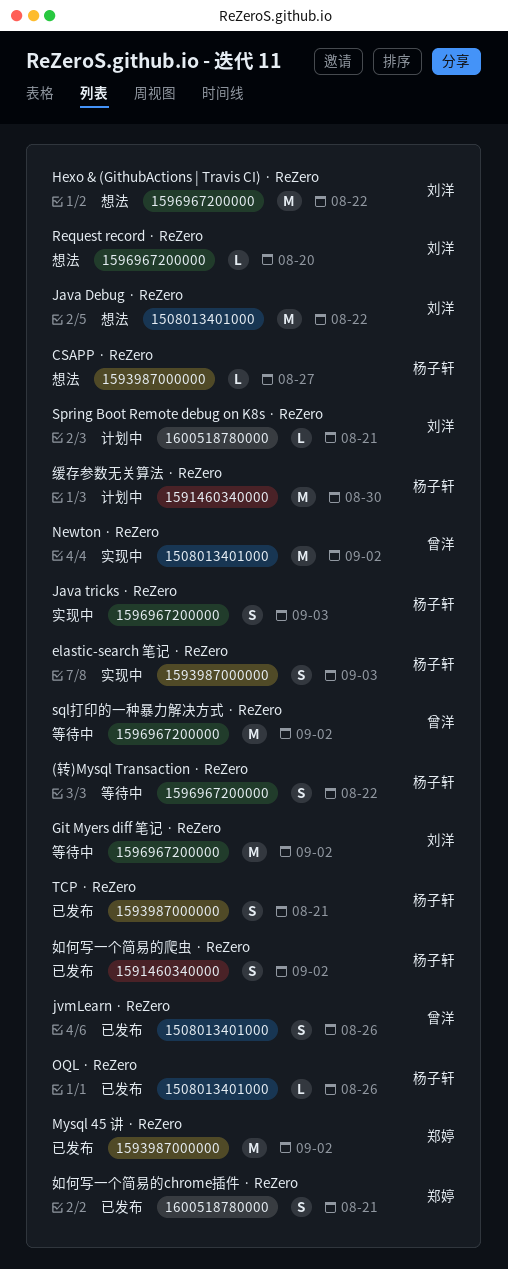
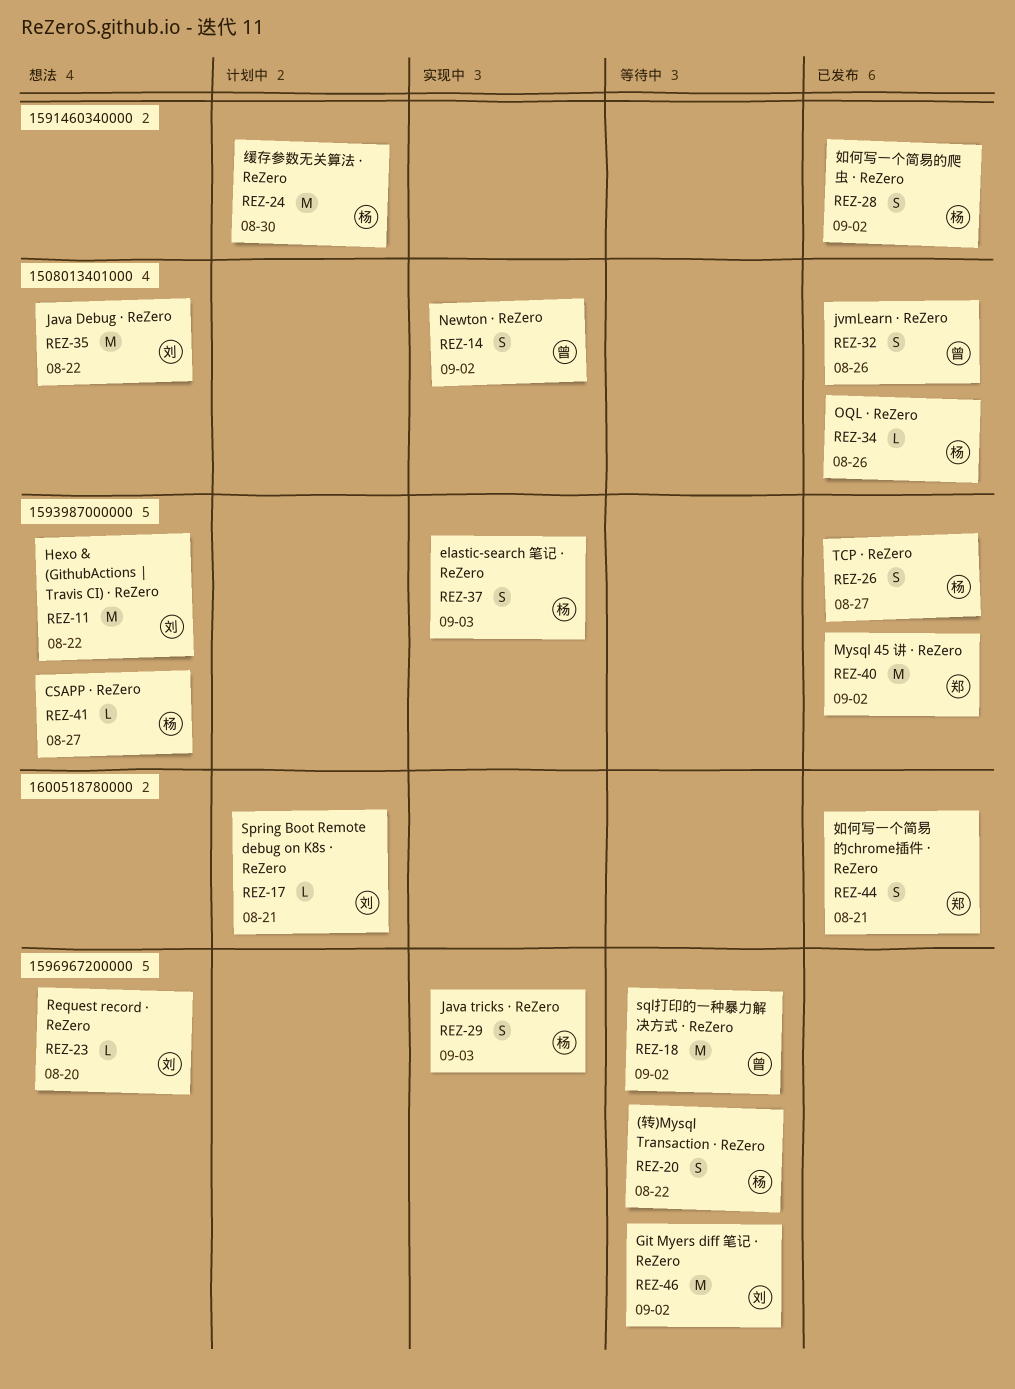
Hexo & (GithubActions | Travis CI) · ReZero, label: 1596967200000 -> 1593987000000
Newton · ReZero, estimate: M -> S
TCP · ReZero, due: Aug 21 -> Aug 27

